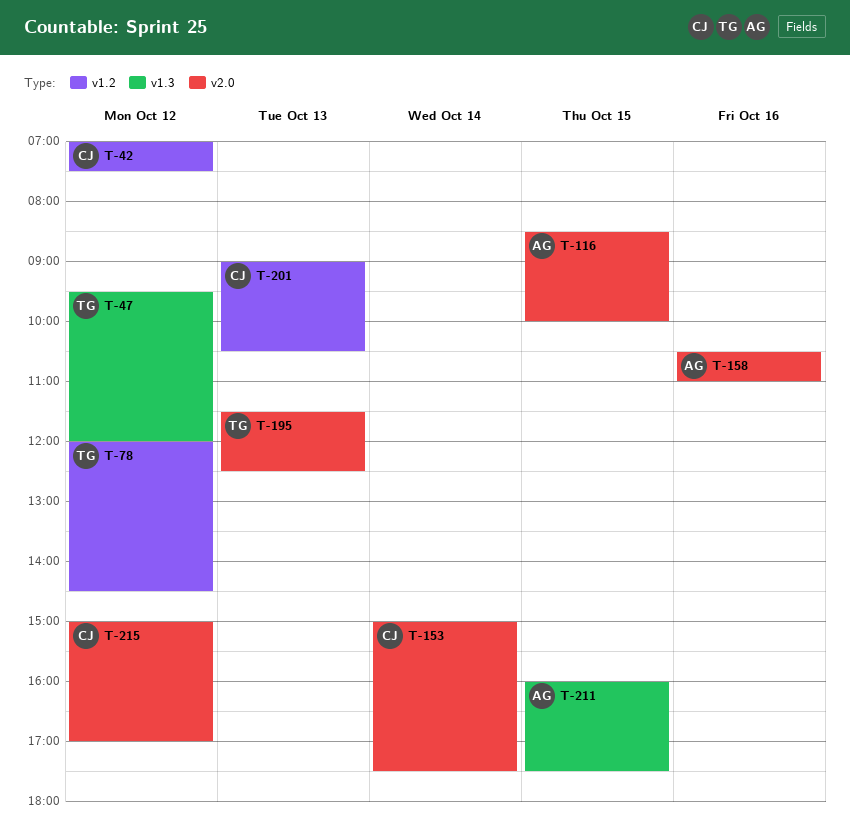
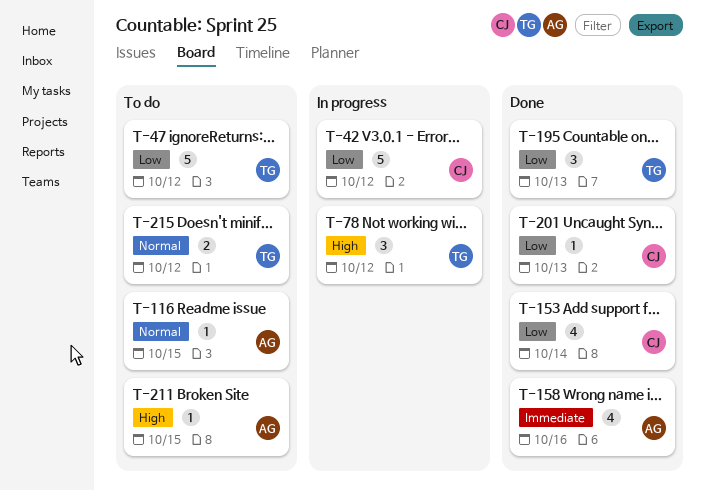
T-215, owner: CJ -> TG

